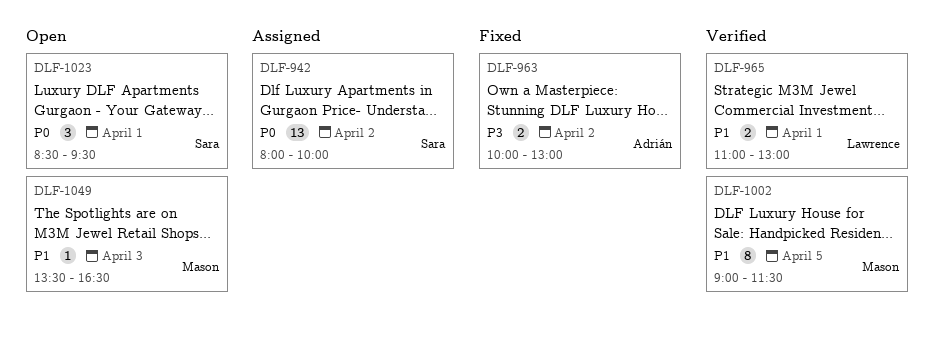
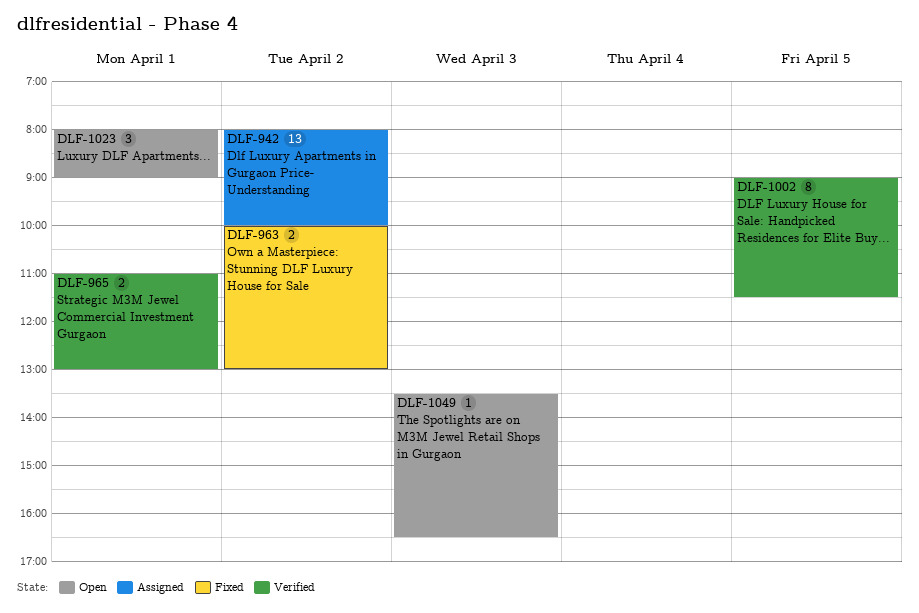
DLF-1023, begins: 08:30 -> 08:00
DLF-1023, ends: 09:30 -> 09:00

